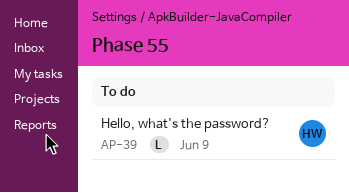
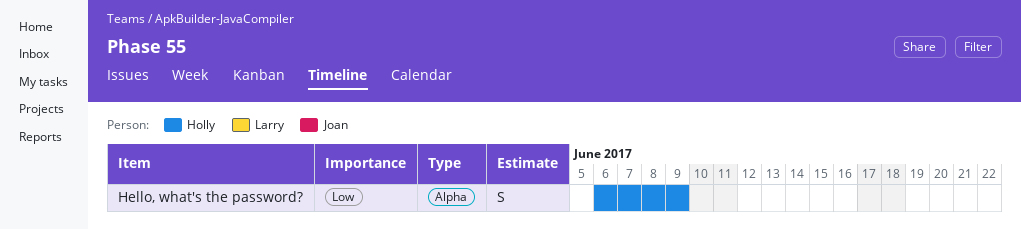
Hello, what's the password?, estimate: L -> S

